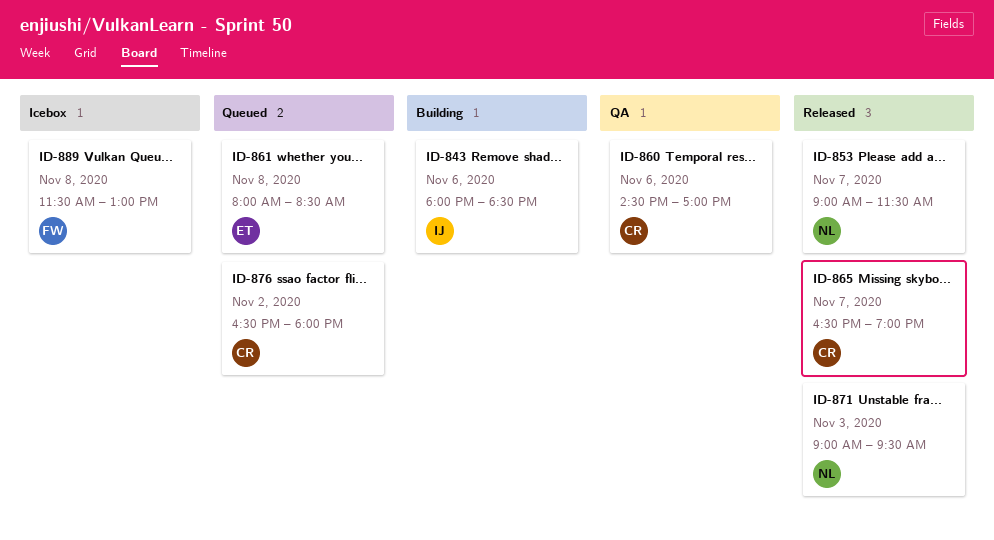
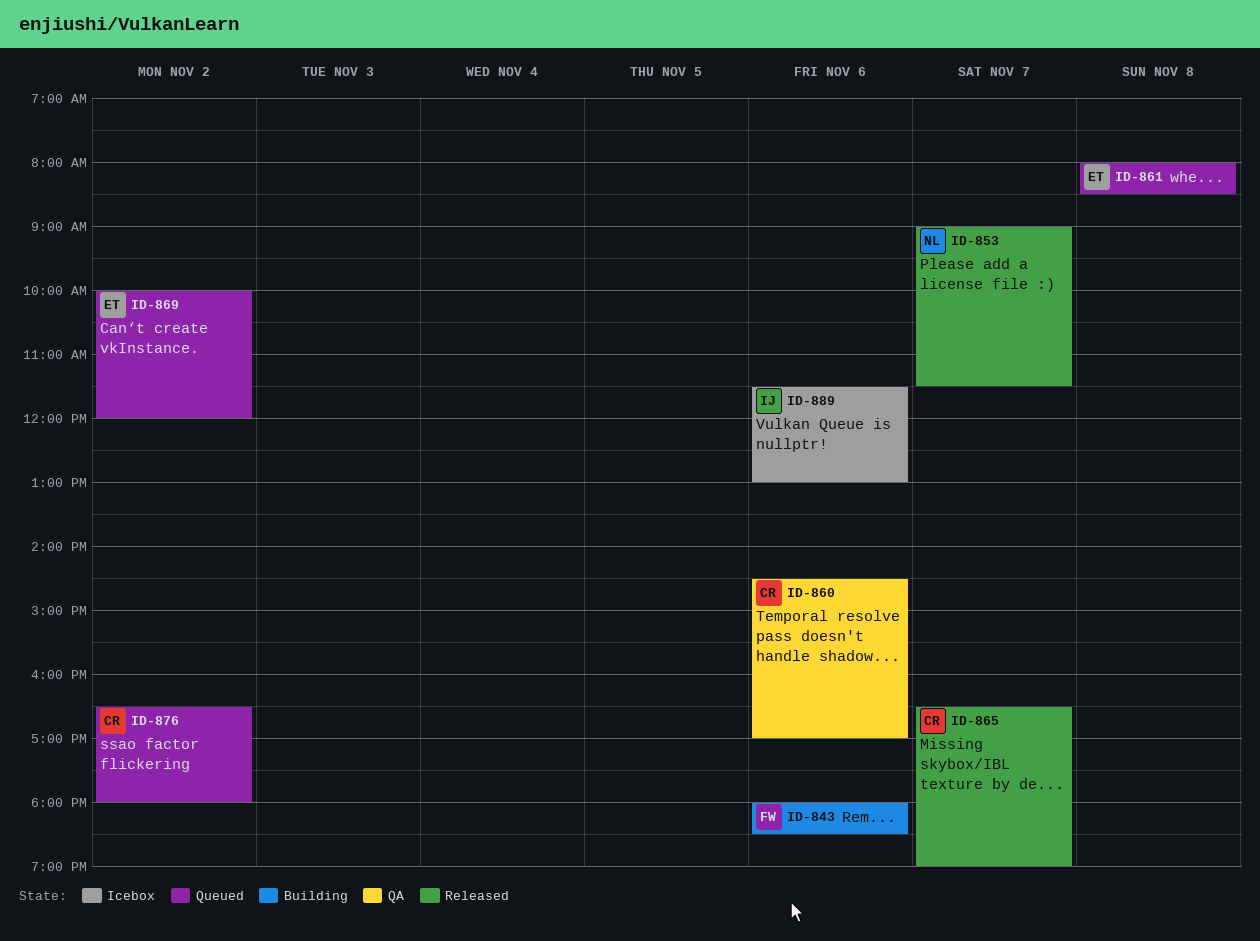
ID-843, owner: IJ -> FW
ID-869: none -> present
ID-871: present -> none
ID-889, owner: FW -> IJ
ID-889, day: Nov 8 -> Nov 6

